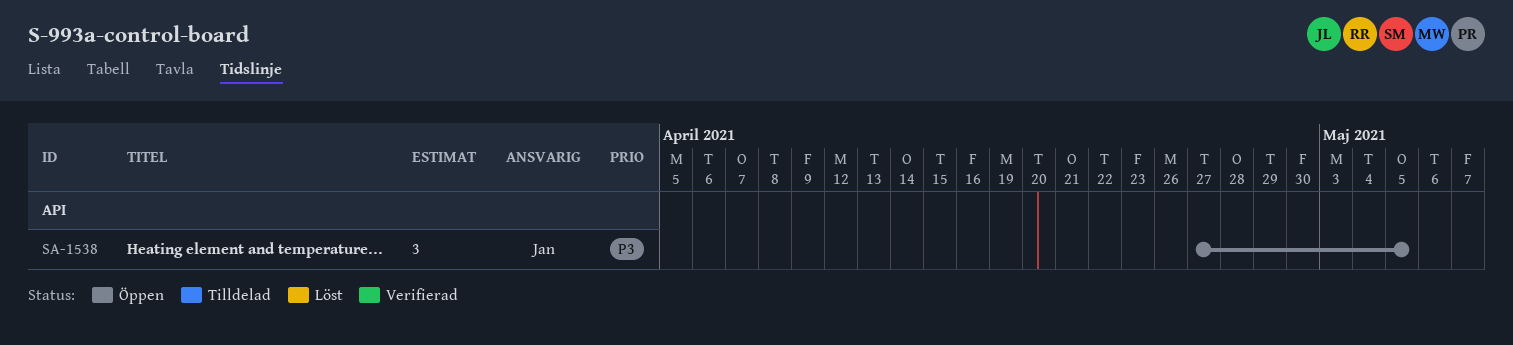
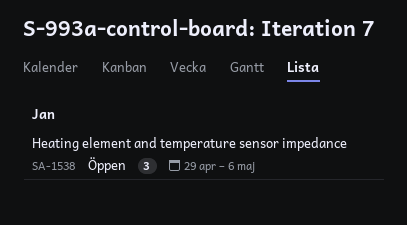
SA-1538, start: Apr 27 -> Apr 29
SA-1538, due: May 5 -> May 6

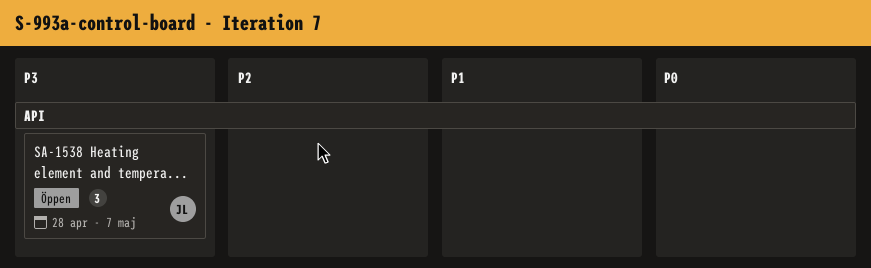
SA-1538, start: Apr 29 -> Apr 28
SA-1538, due: May 6 -> May 7

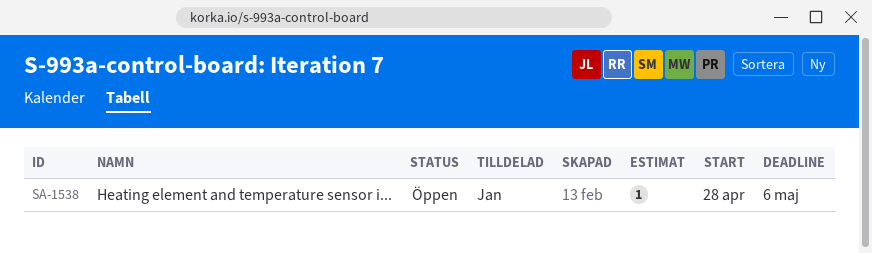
SA-1538, estimate: 3 -> 1
SA-1538, due: May 7 -> May 6

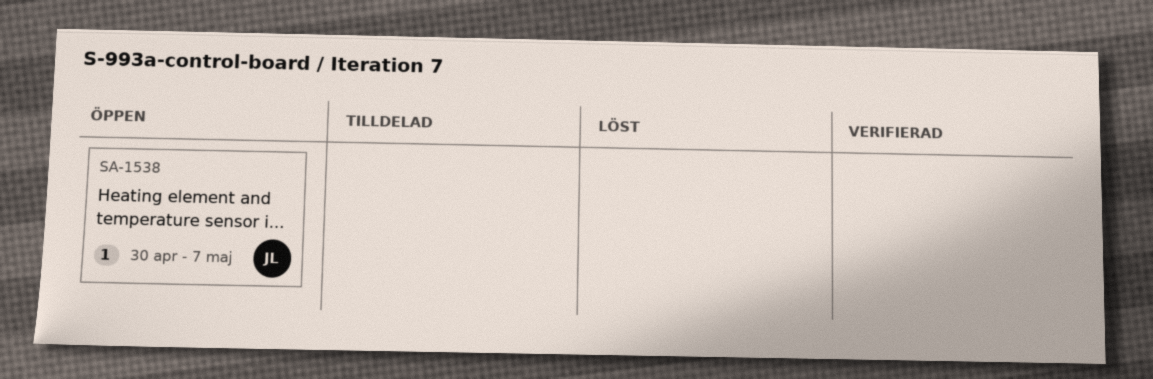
SA-1538, start: Apr 28 -> Apr 30
SA-1538, due: May 6 -> May 7

